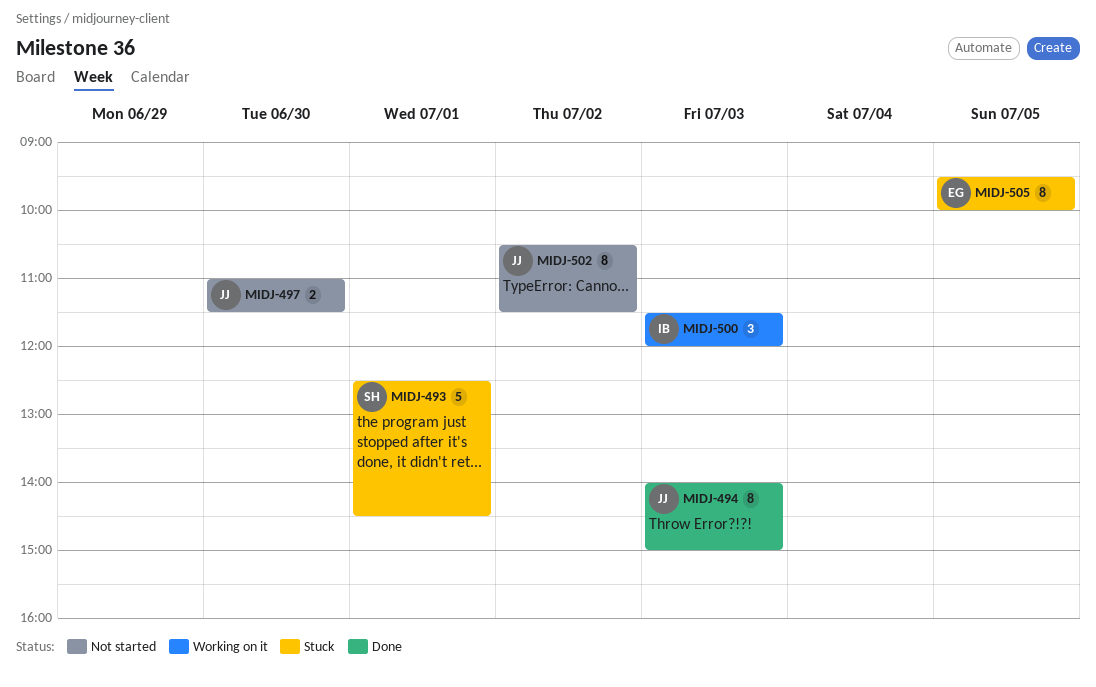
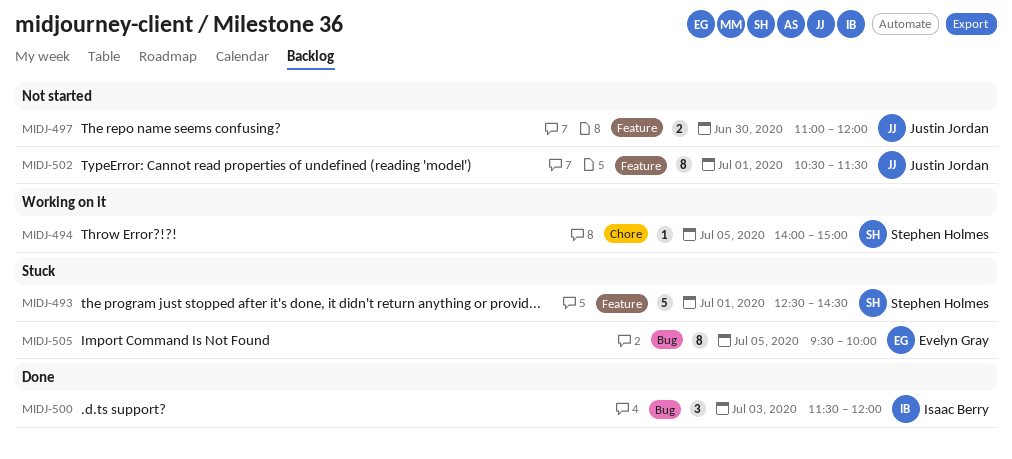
MIDJ-494, status: Done -> Working on it
MIDJ-494, owner: Justin Jordan -> Stephen Holmes
MIDJ-494, estimate: 8 -> 1
MIDJ-494, day: Jul 3 -> Jul 5
MIDJ-497, ends: 11:30 -> 12:00
MIDJ-500, status: Working on it -> Done
MIDJ-502, day: Jul 2 -> Jul 1

